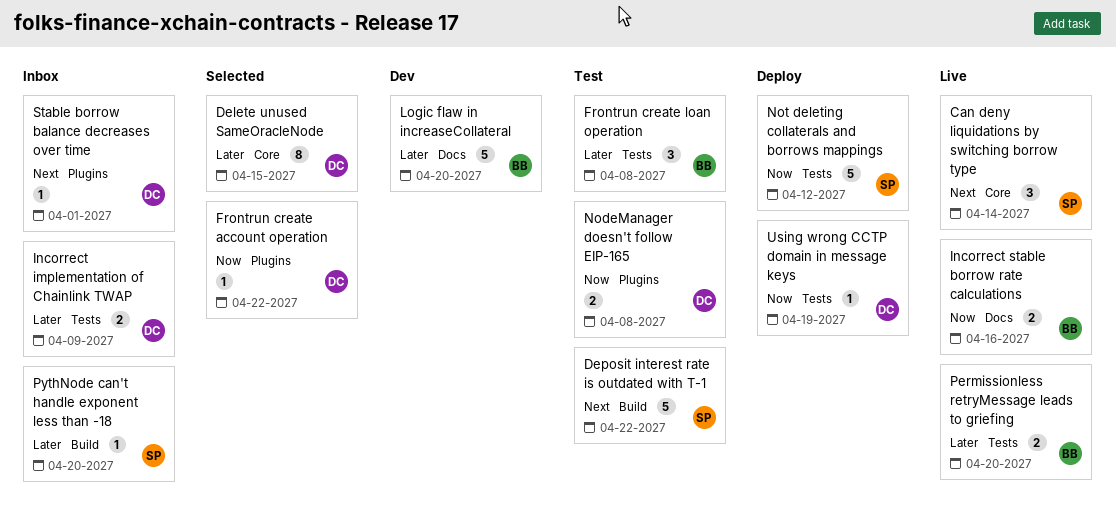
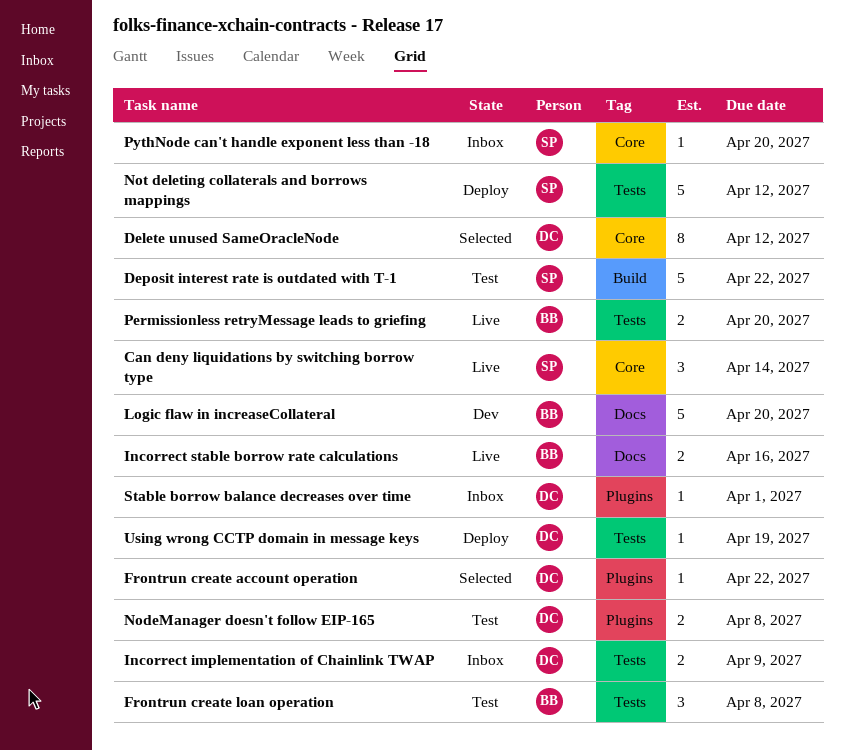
Delete unused SameOracleNode, due: Apr 15 -> Apr 12
PythNode can't handle exponent less than -18, label: Build -> Core

